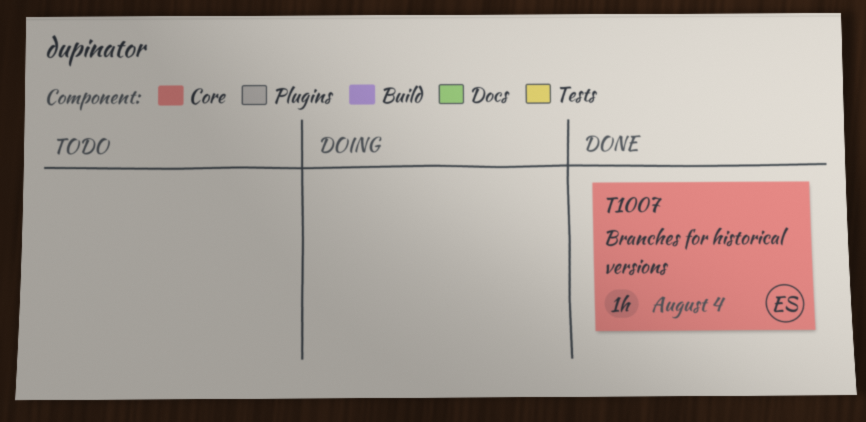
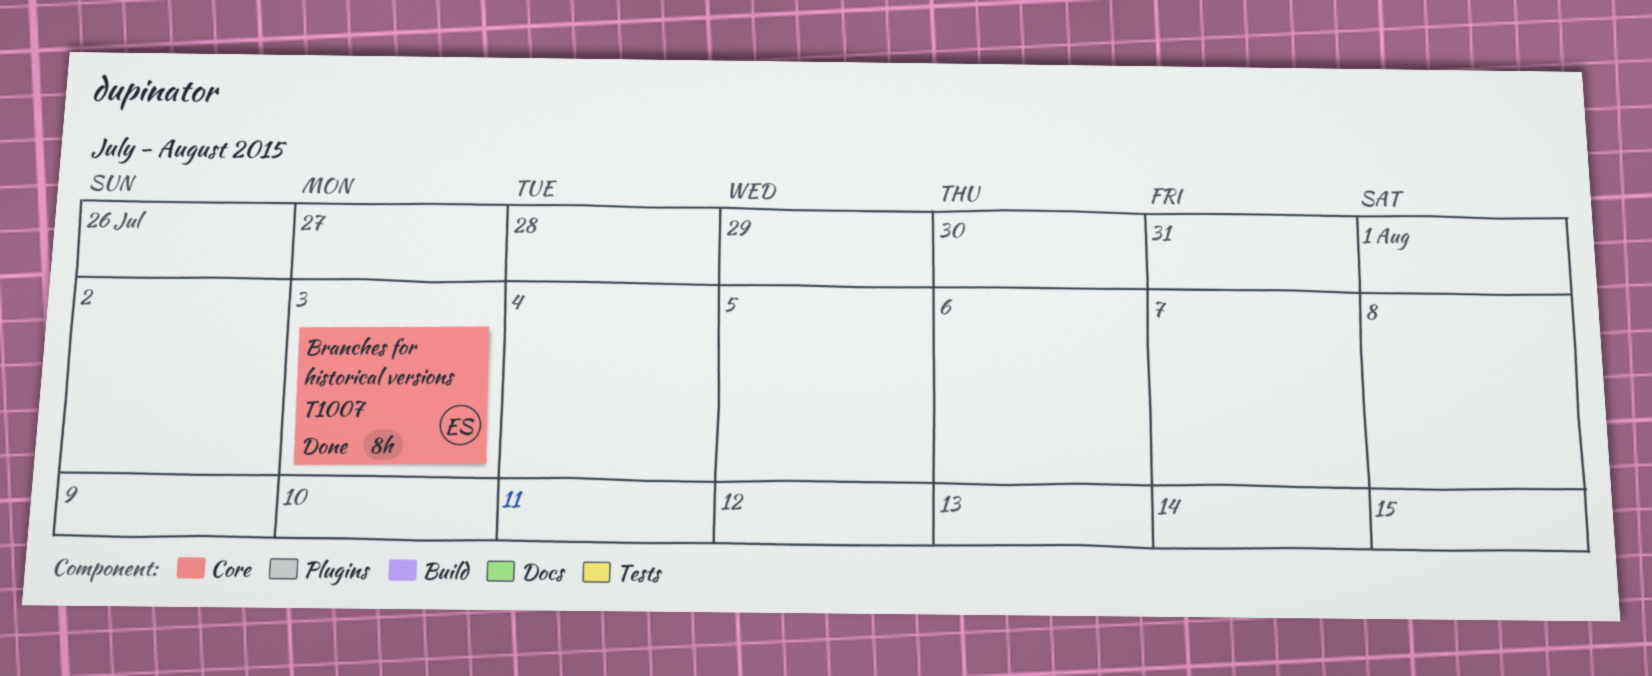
T1007, estimate: 1h -> 8h
T1007, due: Aug 4 -> Aug 3

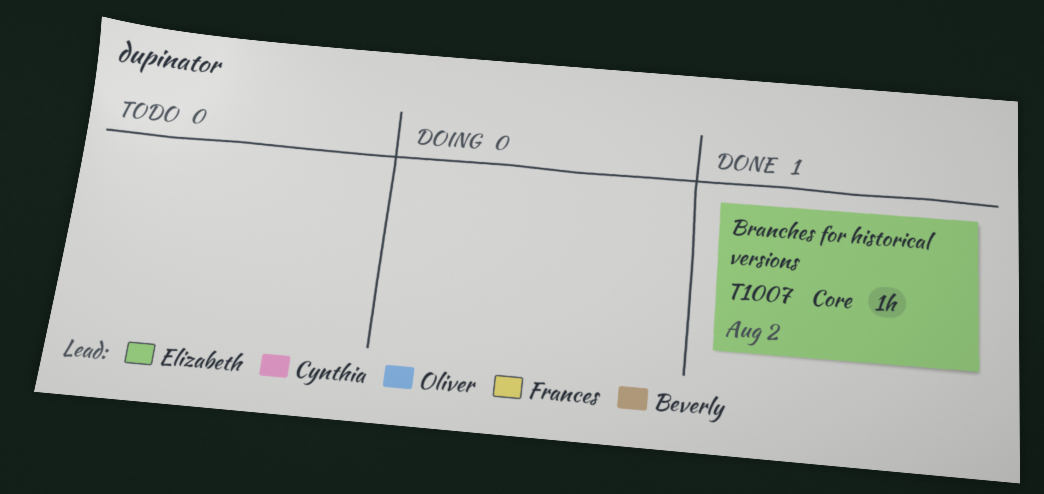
T1007, estimate: 8h -> 1h
T1007, due: Aug 3 -> Aug 2

